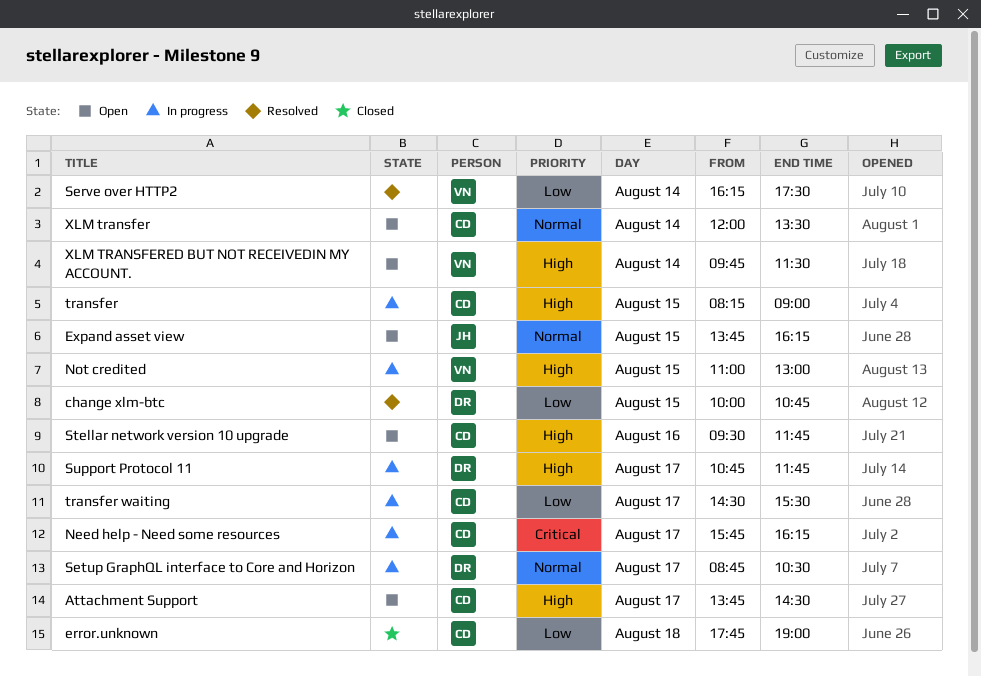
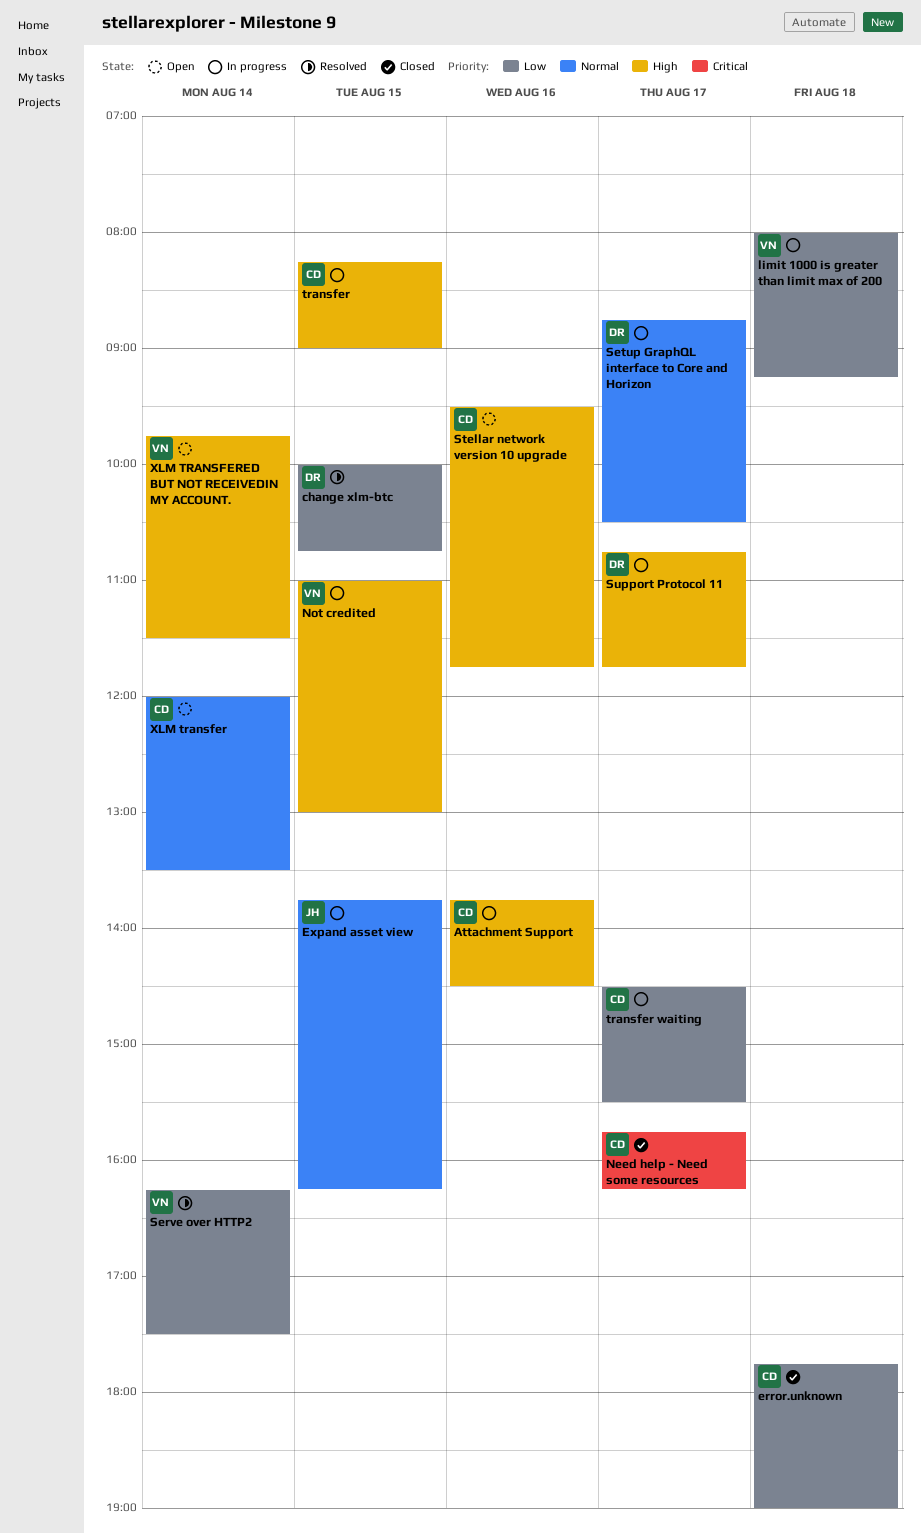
Attachment Support, status: Open -> In progress
Attachment Support, day: Aug 17 -> Aug 16
Expand asset view, status: Open -> In progress
limit 1000 is greater than limit max of 200: none -> present
Need help - Need some resources, status: In progress -> Closed

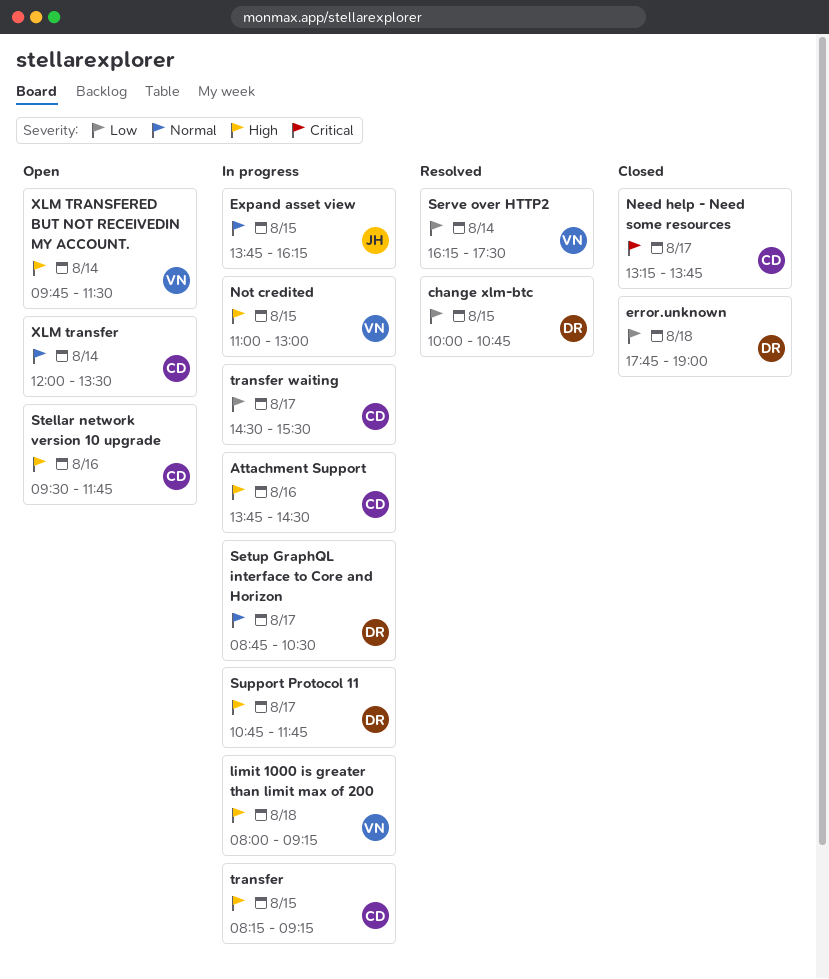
error.unknown, owner: CD -> DR
limit 1000 is greater than limit max of 200, priority: Low -> High
Need help - Need some resources, begins: 15:45 -> 13:15
Need help - Need some resources, ends: 16:15 -> 13:45
transfer, ends: 09:00 -> 09:15

